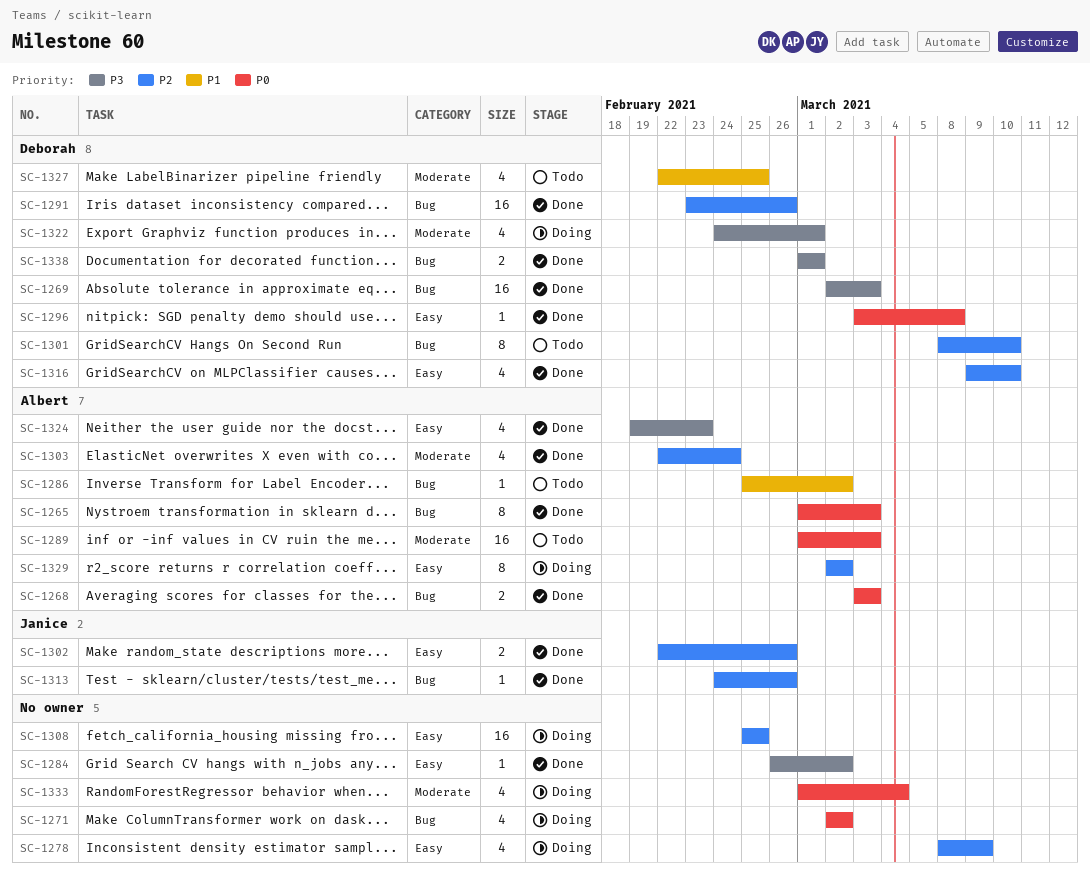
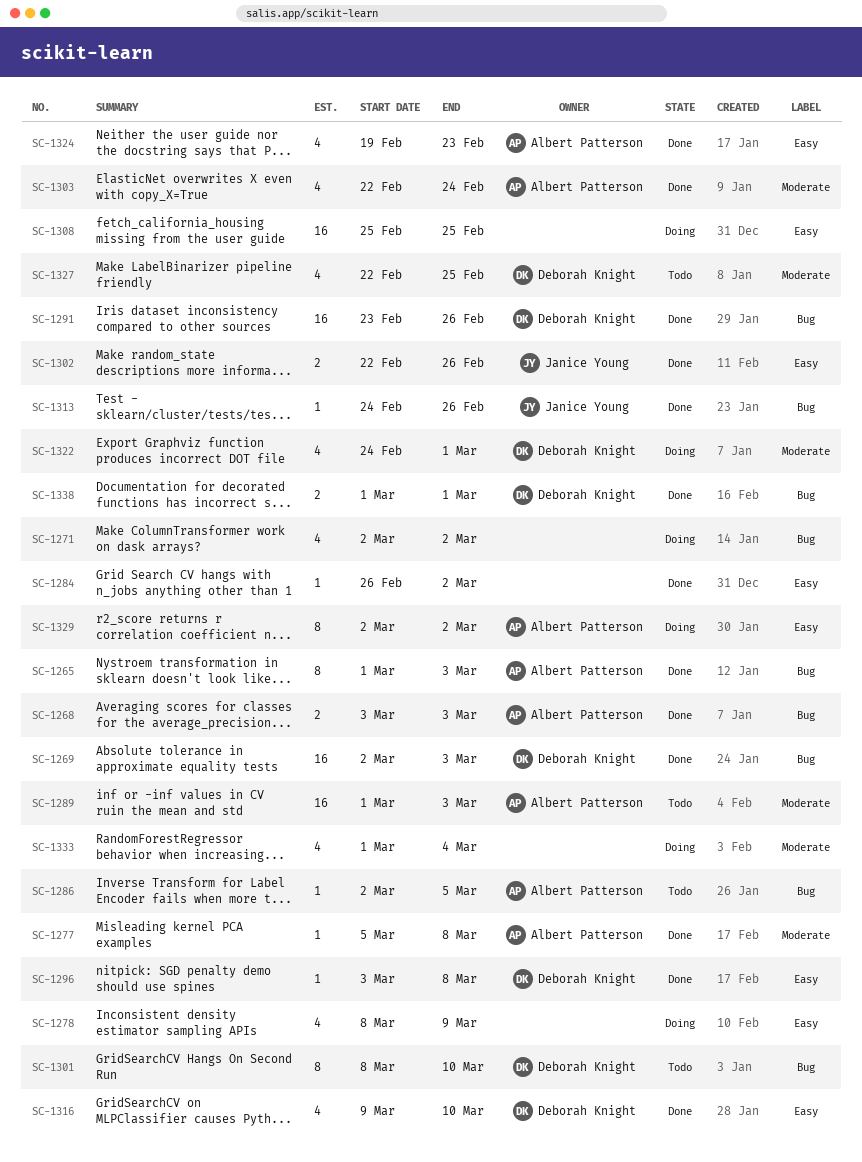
SC-1277: none -> present
SC-1286, start: Feb 25 -> Mar 2
SC-1286, due: Mar 2 -> Mar 5

